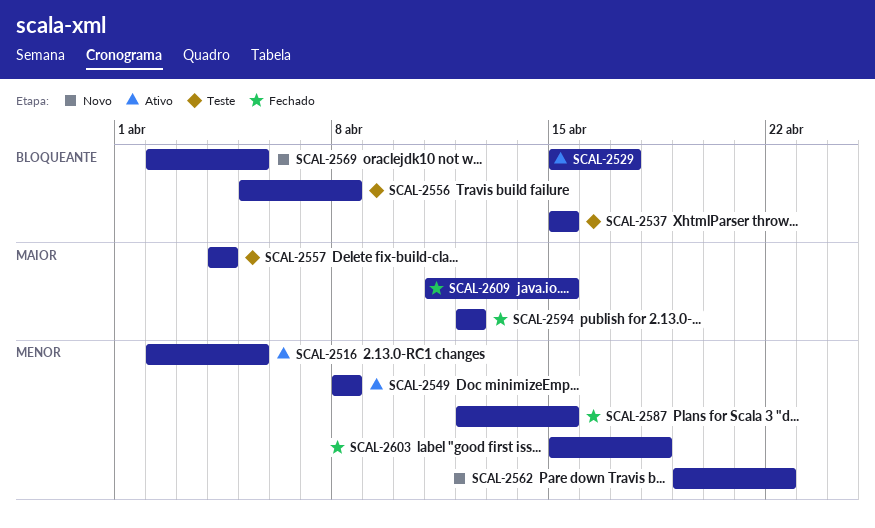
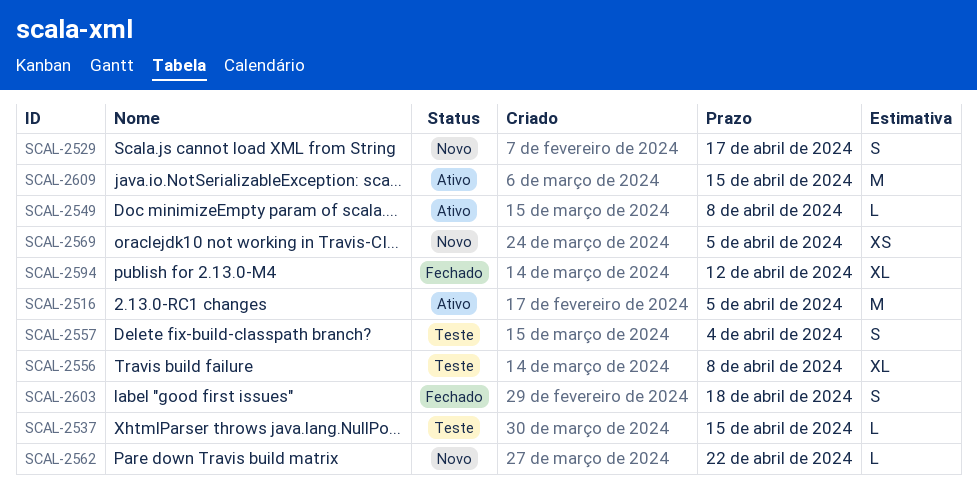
SCAL-2529, status: Ativo -> Novo
SCAL-2587: present -> none
SCAL-2609, status: Fechado -> Ativo

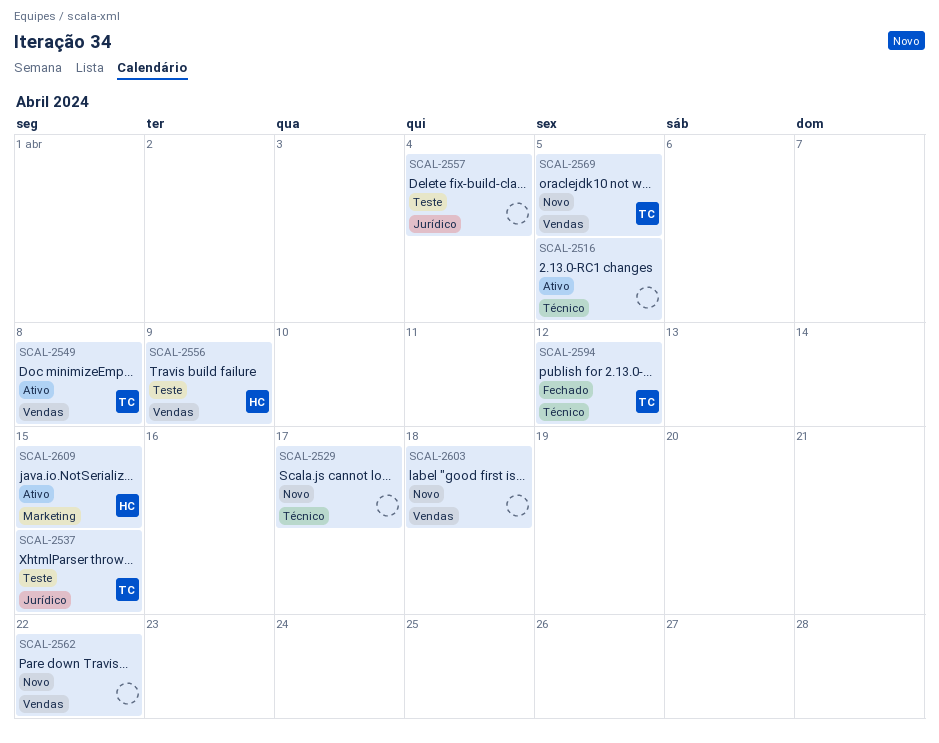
SCAL-2556, due: Apr 8 -> Apr 9
SCAL-2603, status: Fechado -> Novo

